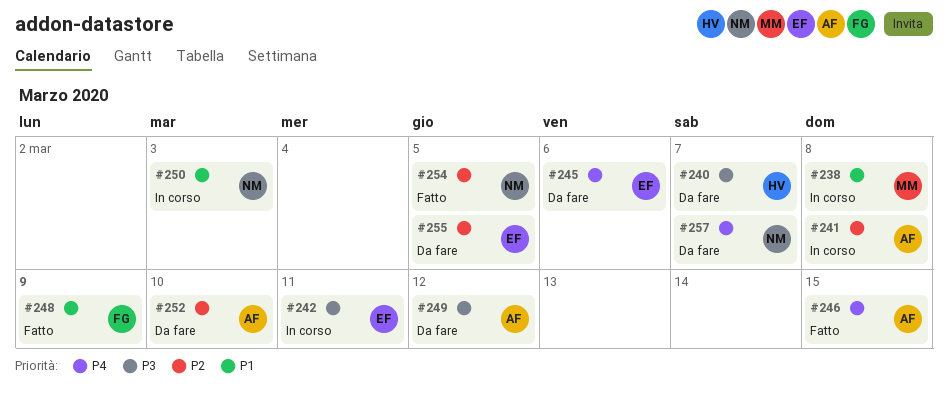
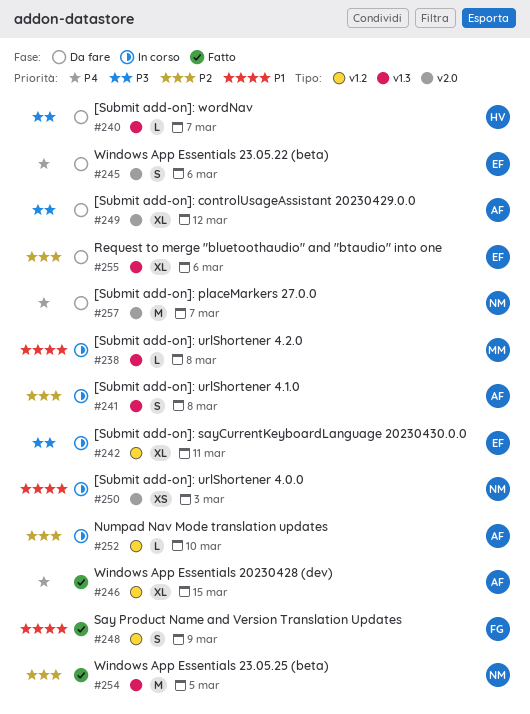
#252, status: Da fare -> In corso
#255, due: Mar 5 -> Mar 6

